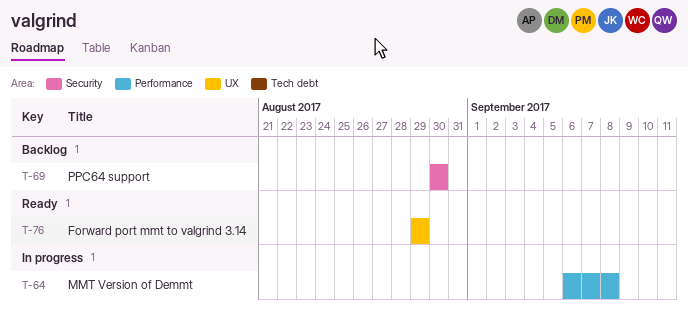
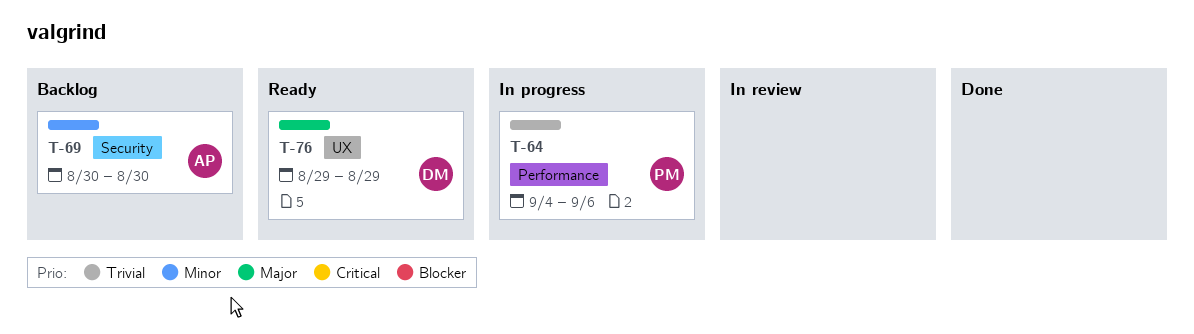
T-64, start: Sep 6 -> Sep 4
T-64, due: Sep 8 -> Sep 6

